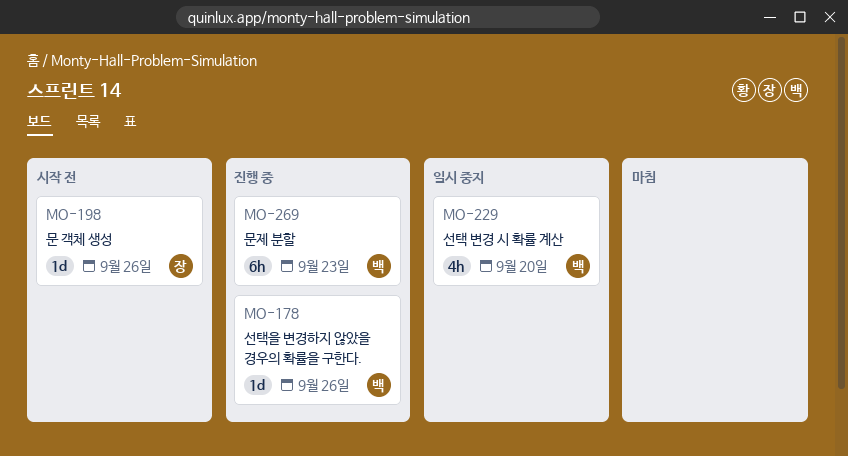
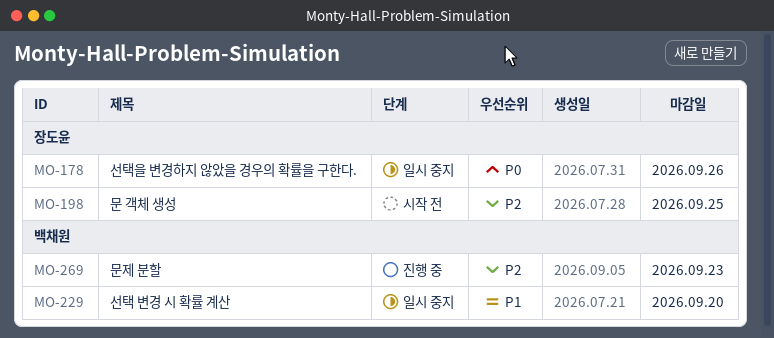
MO-178, status: 진행 중 -> 일시 중지
MO-178, owner: 백채원 -> 장도윤
MO-198, due: Sep 26 -> Sep 25

